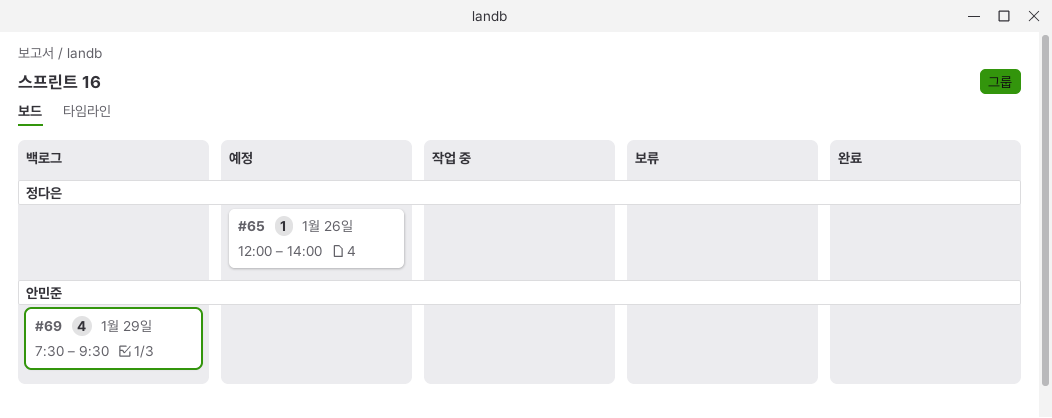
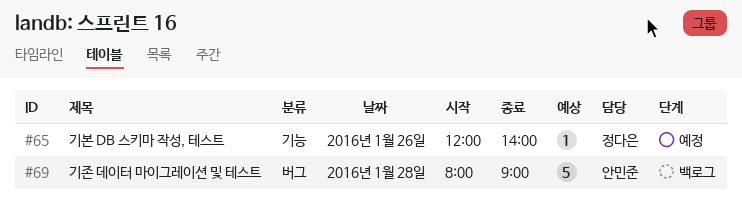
#69, estimate: 4 -> 5
#69, day: Jan 29 -> Jan 28
#69, begins: 07:30 -> 08:00
#69, ends: 09:30 -> 09:00

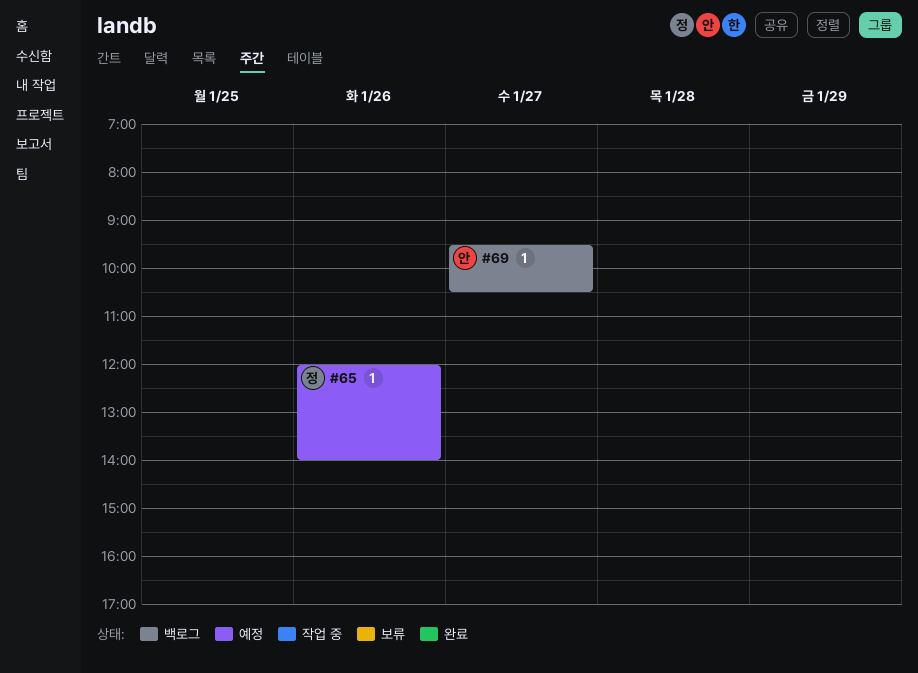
#69, estimate: 5 -> 1
#69, day: Jan 28 -> Jan 27
#69, begins: 08:00 -> 09:30
#69, ends: 09:00 -> 10:30

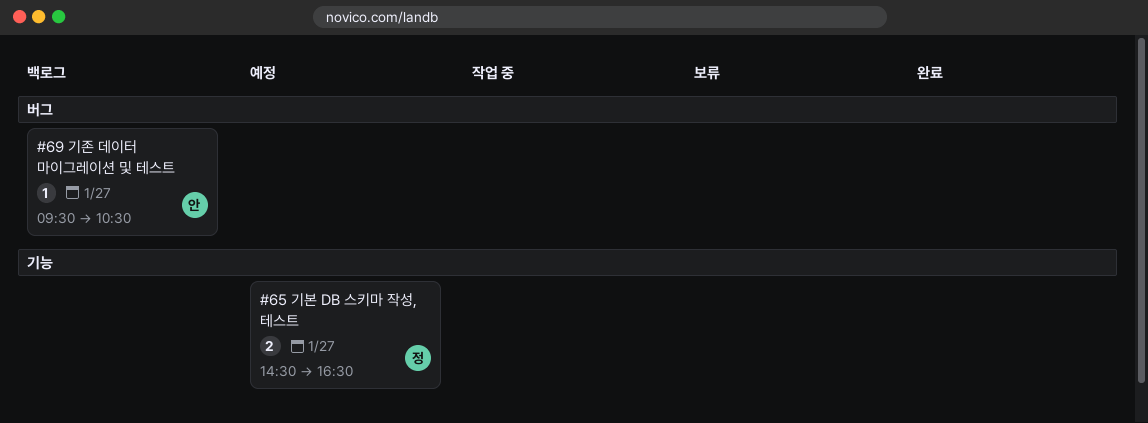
#65, estimate: 1 -> 2
#65, day: Jan 26 -> Jan 27
#65, begins: 12:00 -> 14:30
#65, ends: 14:00 -> 16:30

